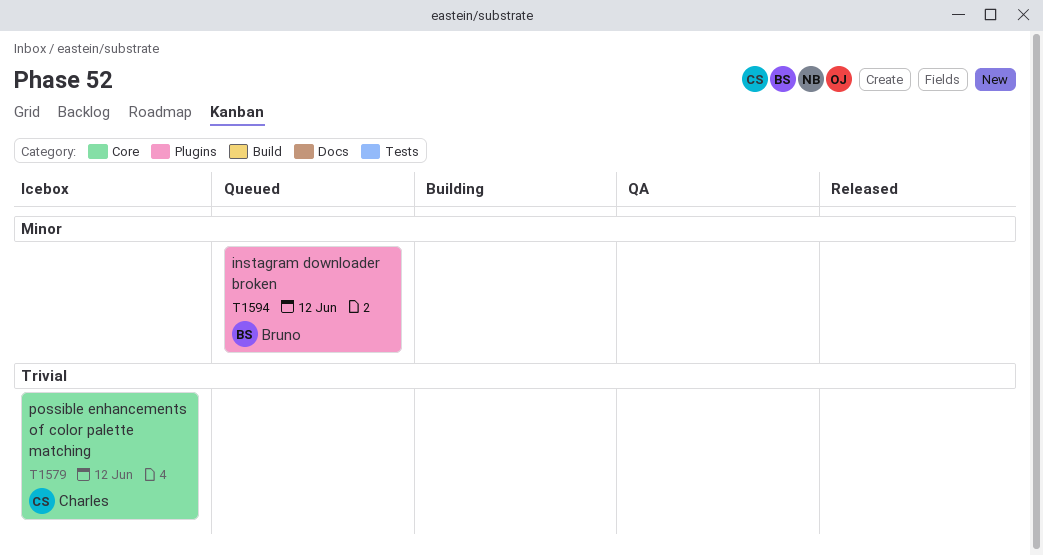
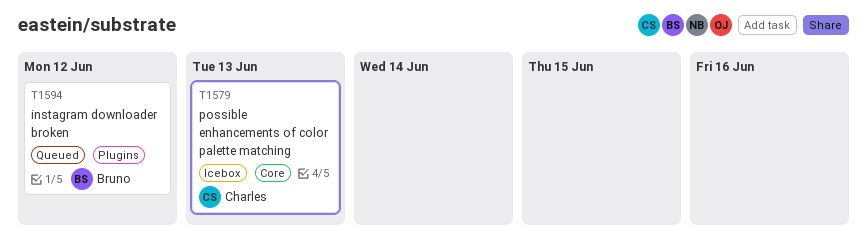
T1579, due: Jun 12 -> Jun 13

